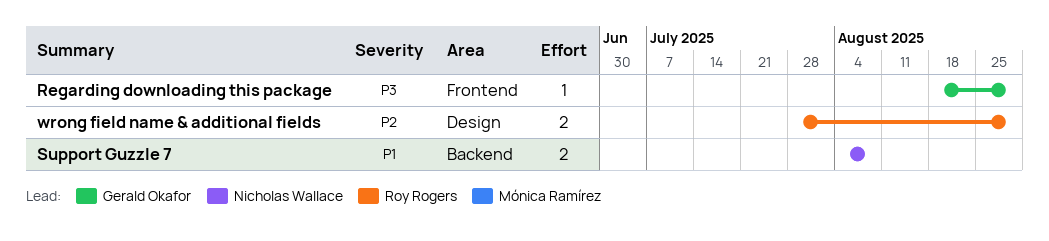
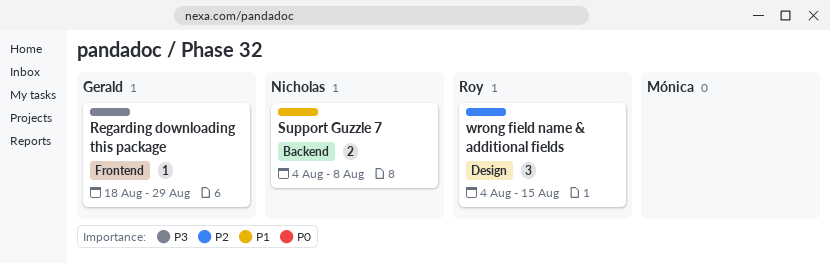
wrong field name & additional fields, estimate: 2 -> 3
wrong field name & additional fields, start: Jul 28 -> Aug 4
wrong field name & additional fields, due: Aug 29 -> Aug 15

